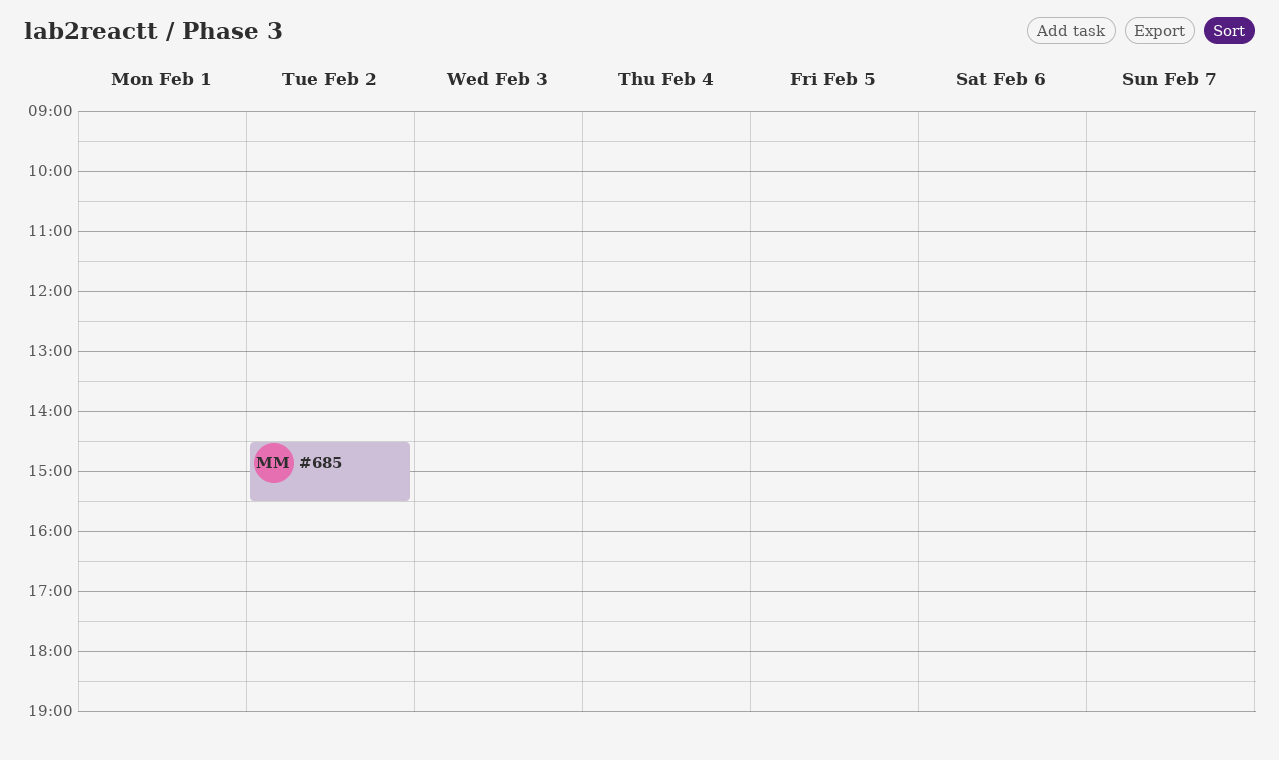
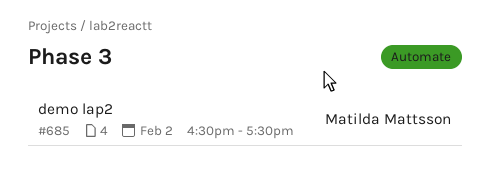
#685, begins: 14:30 -> 16:30
#685, ends: 15:30 -> 17:30

